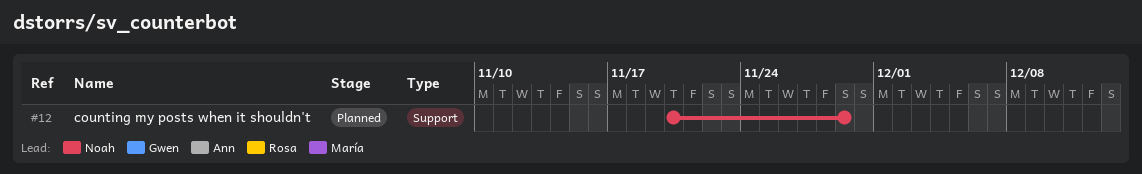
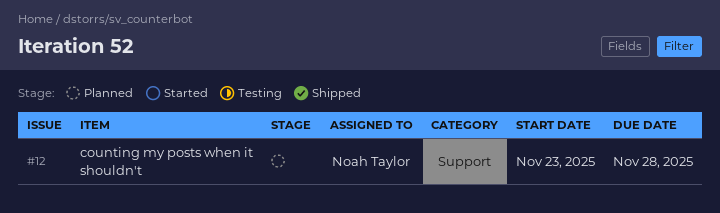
#12, start: Nov 20 -> Nov 23
#12, due: Nov 29 -> Nov 28

